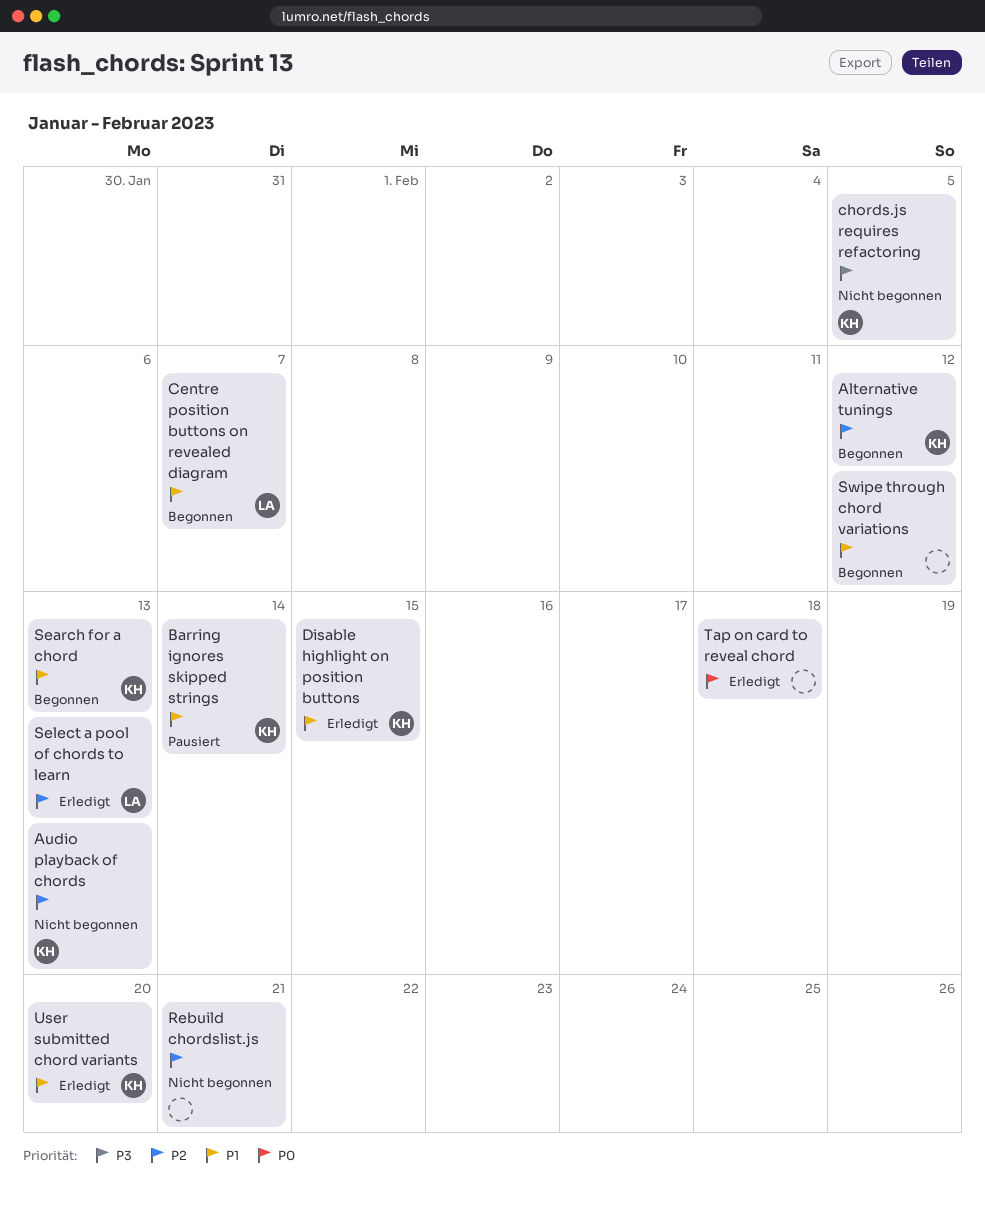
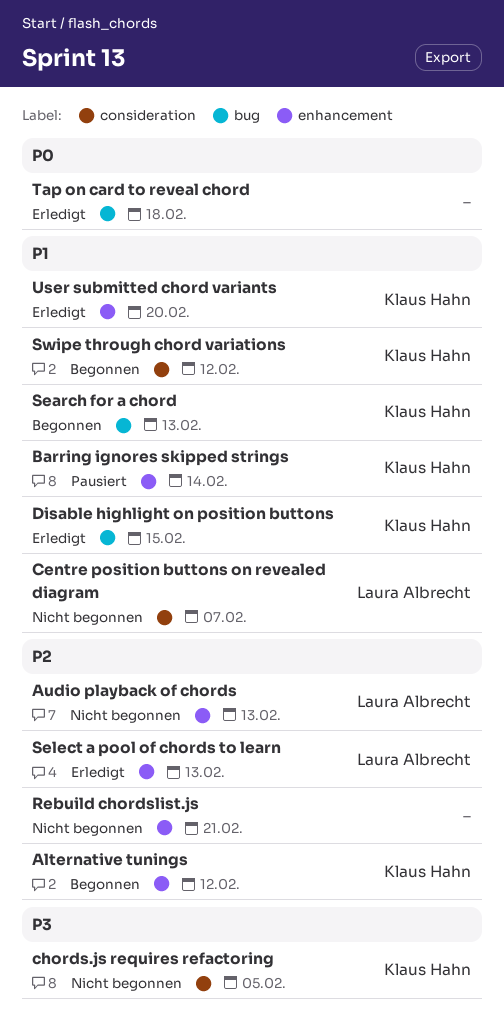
Audio playback of chords, owner: Klaus Hahn -> Laura Albrecht
Centre position buttons on revealed diagram, status: Begonnen -> Nicht begonnen
Swipe through chord variations, owner: none -> Klaus Hahn

